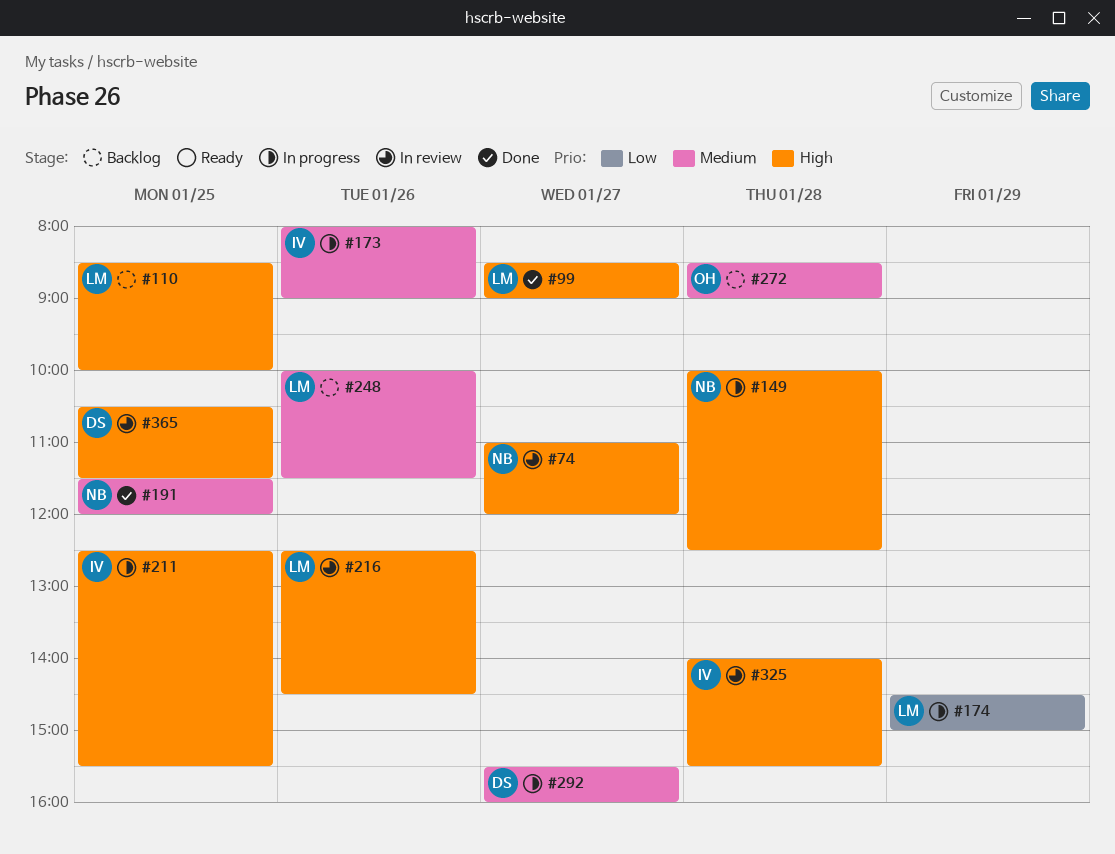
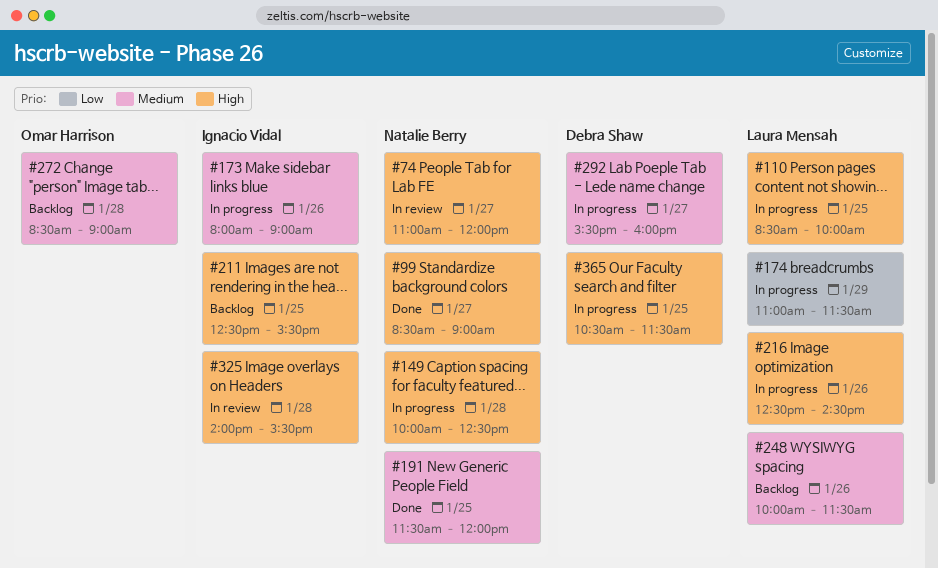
#99, owner: Laura Mensah -> Natalie Berry
#110, status: Backlog -> In progress
#174, begins: 14:30 -> 11:00
#174, ends: 15:00 -> 11:30
#211, status: In progress -> Backlog
#216, status: In review -> In progress
#365, status: In review -> In progress

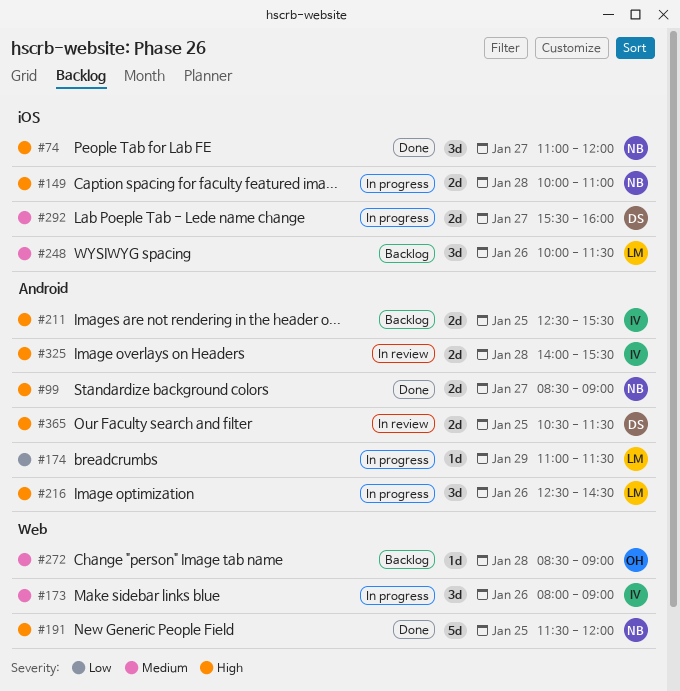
#74, status: In review -> Done
#110: present -> none
#149, ends: 12:30 -> 11:00
#191, priority: Medium -> High
#365, status: In progress -> In review

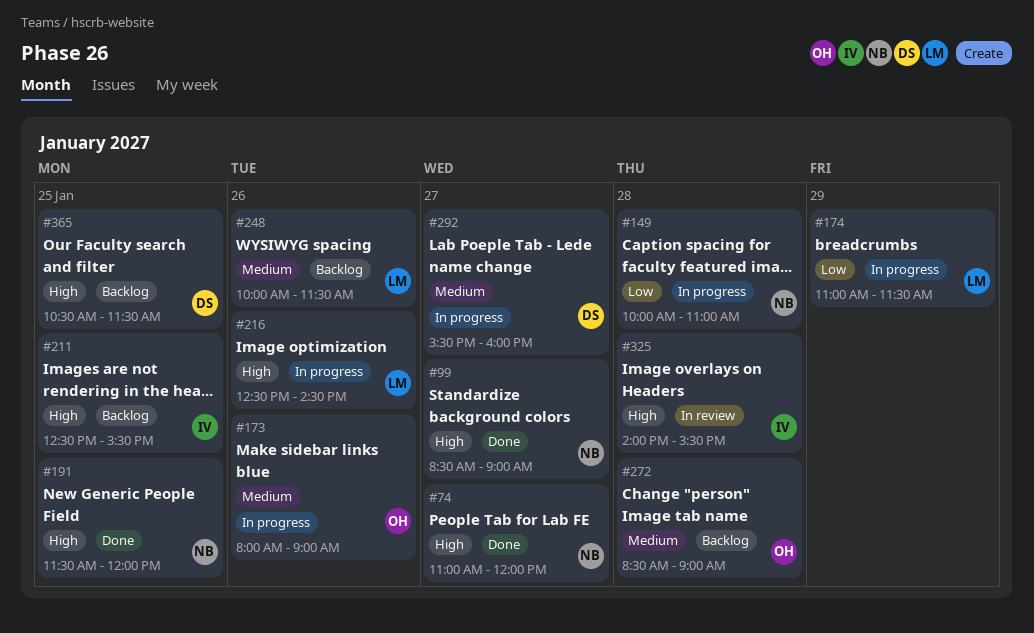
#149, priority: High -> Low
#173, owner: IV -> OH
#365, status: In review -> Backlog

